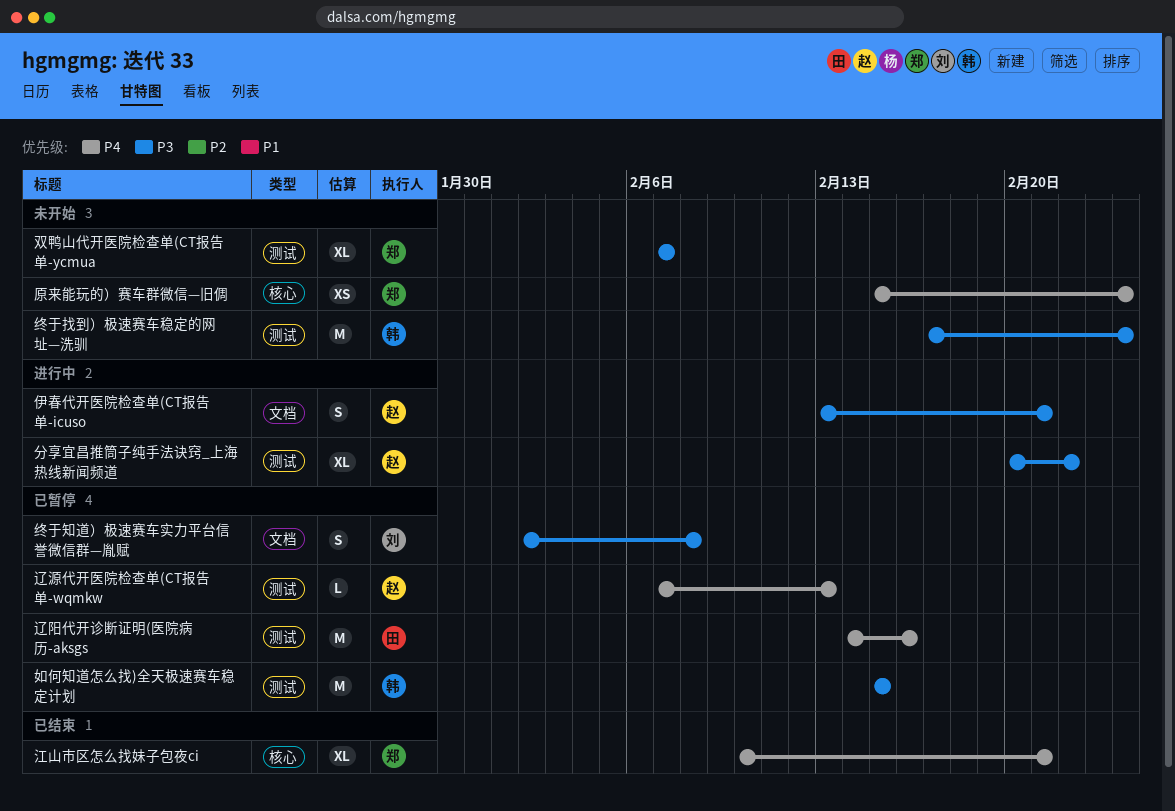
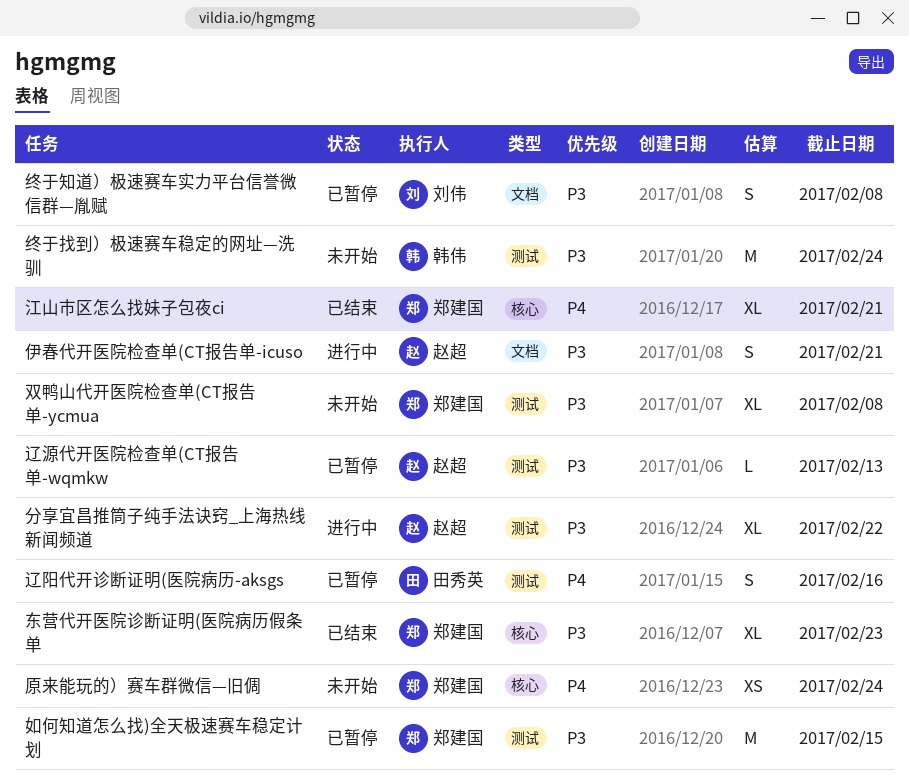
东营代开医院诊断证明(医院病历假条单: none -> present
双鸭山代开医院检查单(CT报告单-ycmua, due: Feb 7 -> Feb 8
如何知道怎么找)全天极速赛车稳定计划, owner: 韩伟 -> 郑建国
辽源代开医院检查单(CT报告单-wqmkw, priority: P4 -> P3
辽阳代开诊断证明(医院病历-aksgs, estimate: M -> S

